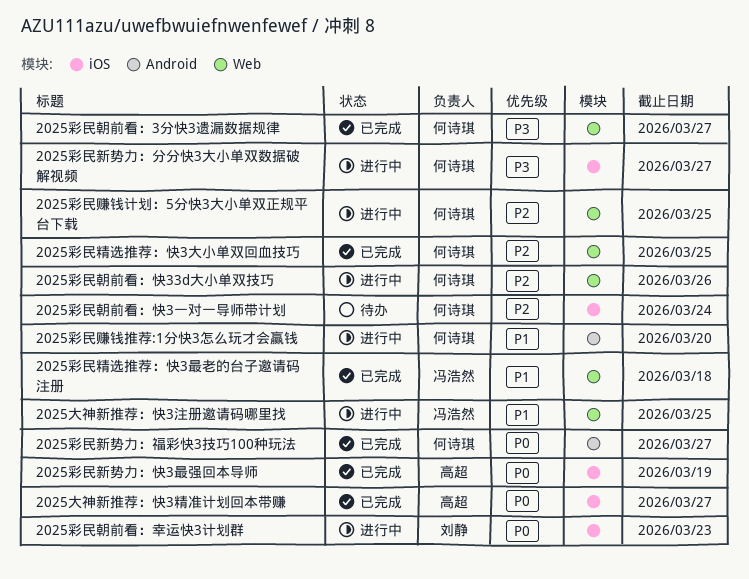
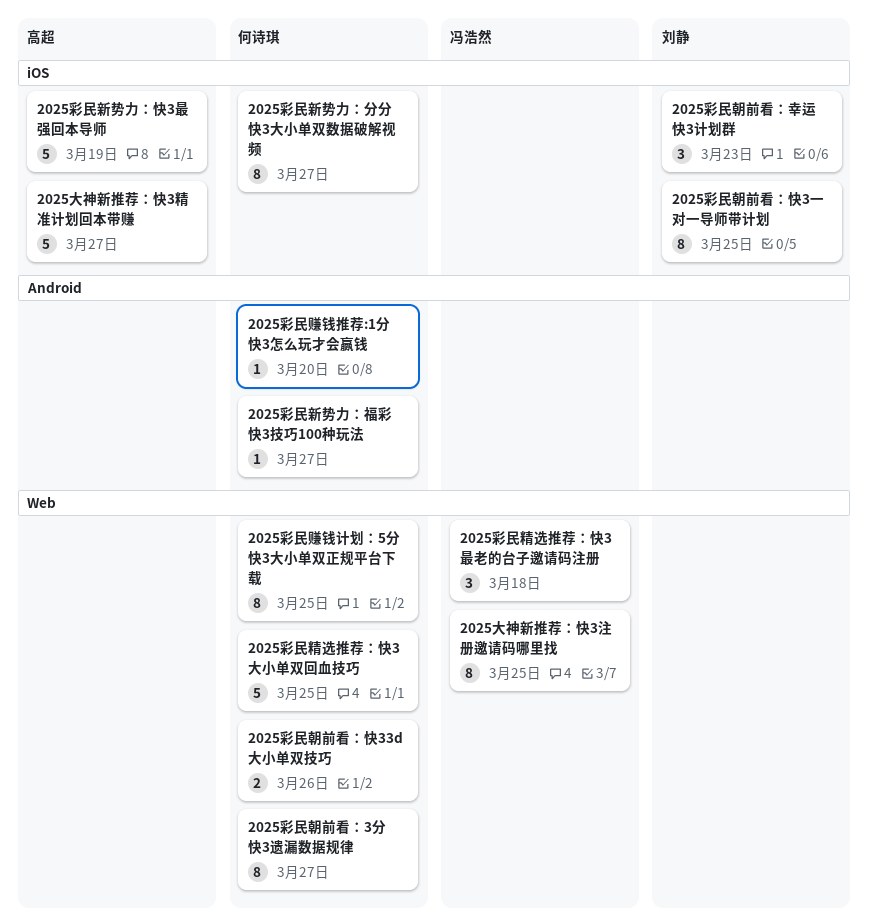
2025彩民朝前看：快3一对一导师带计划, owner: 何诗琪 -> 刘静
2025彩民朝前看：快3一对一导师带计划, due: Mar 24 -> Mar 25

